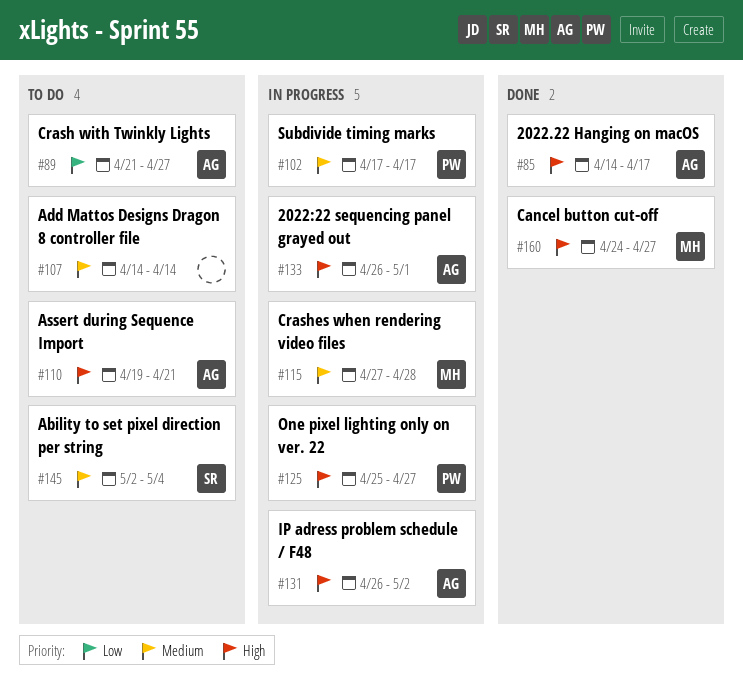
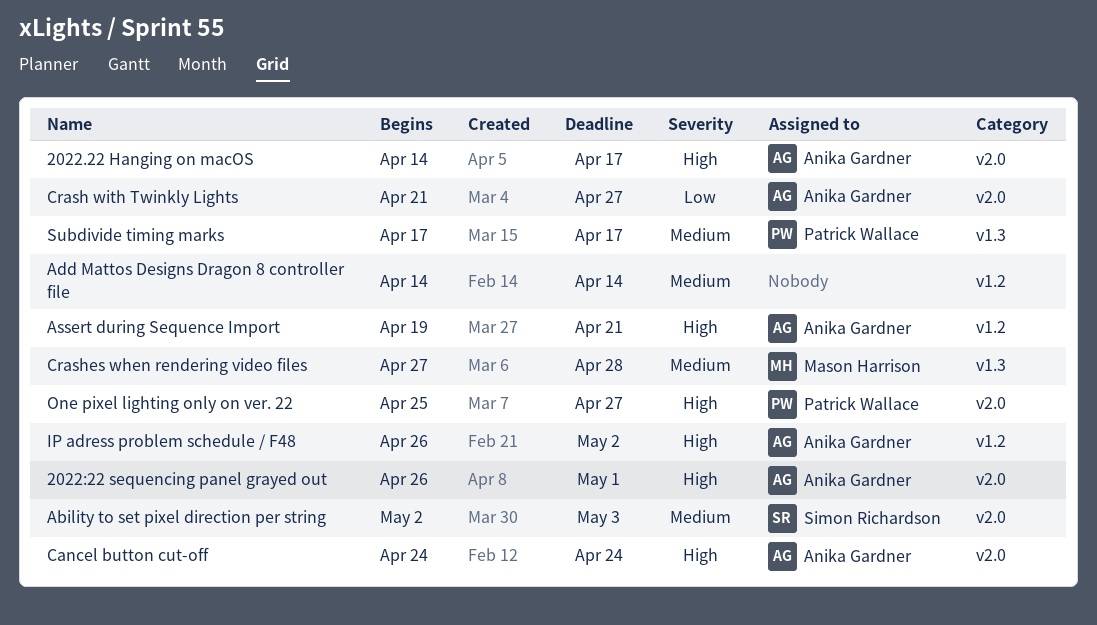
Ability to set pixel direction per string, due: May 4 -> May 3
Cancel button cut-off, owner: Mason Harrison -> Anika Gardner
Cancel button cut-off, due: Apr 27 -> Apr 24

